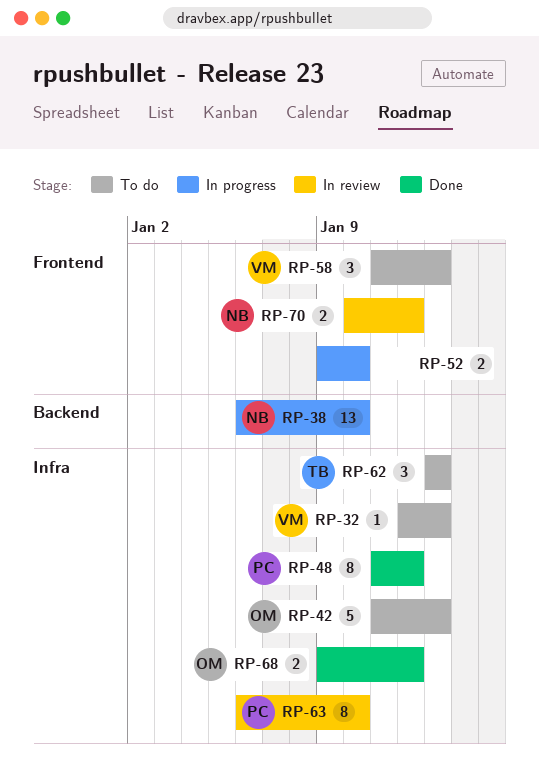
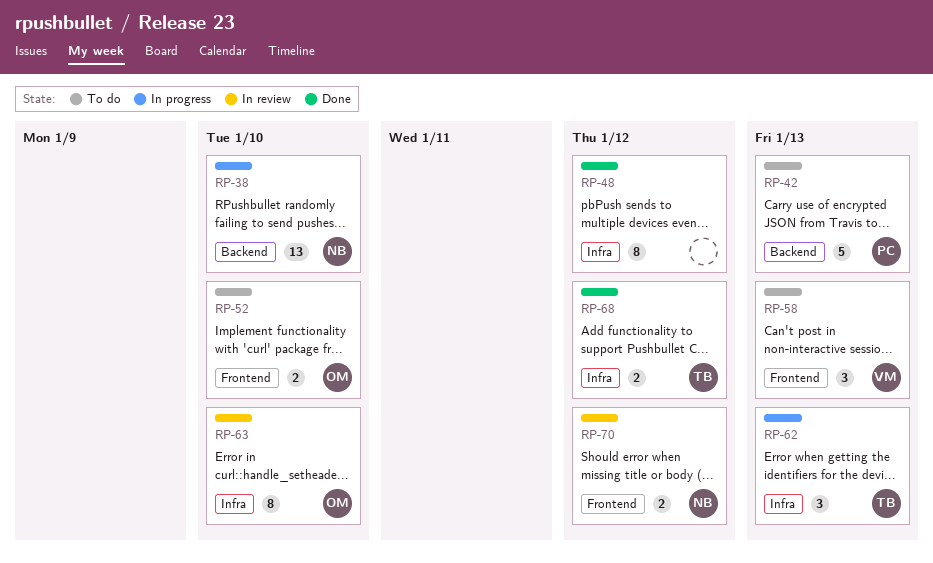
RP-32: present -> none
RP-42, owner: OM -> PC
RP-42, label: Infra -> Backend
RP-48, owner: PC -> none
RP-52, status: In progress -> To do
RP-52, owner: none -> OM
RP-62, status: To do -> In progress
RP-63, owner: PC -> OM
RP-68, owner: OM -> TB

